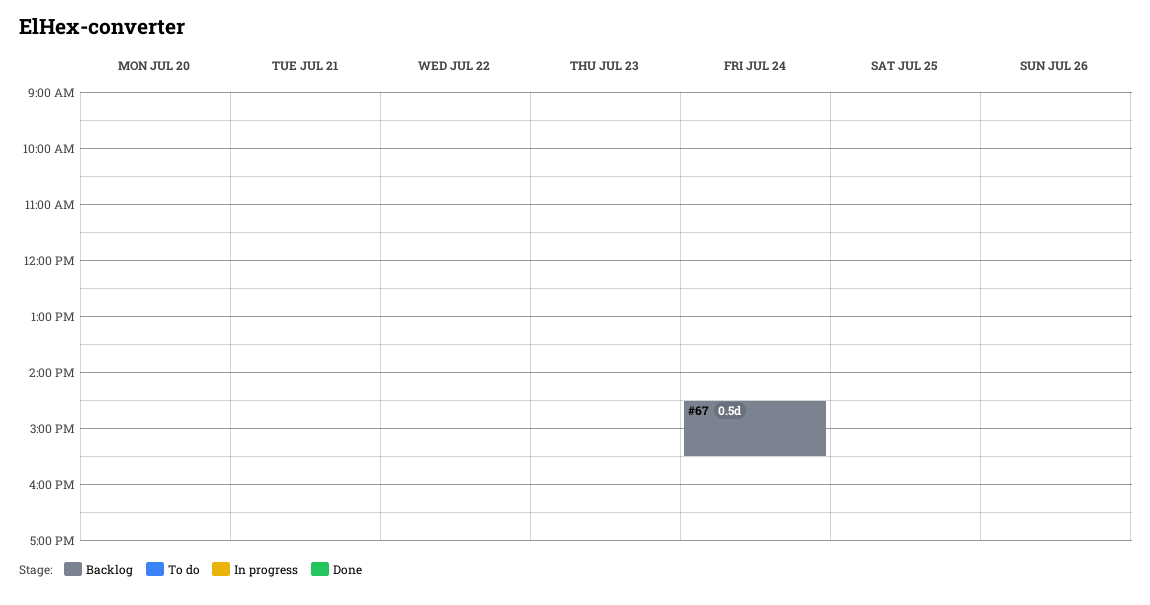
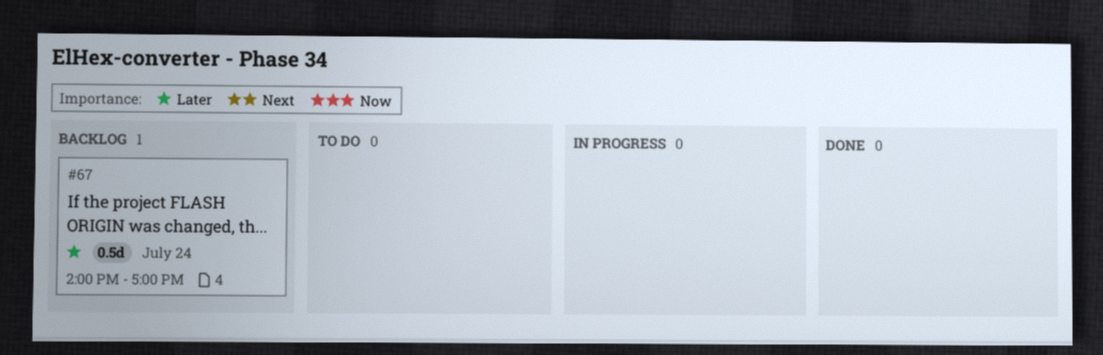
#67, begins: 14:30 -> 14:00
#67, ends: 15:30 -> 17:00

